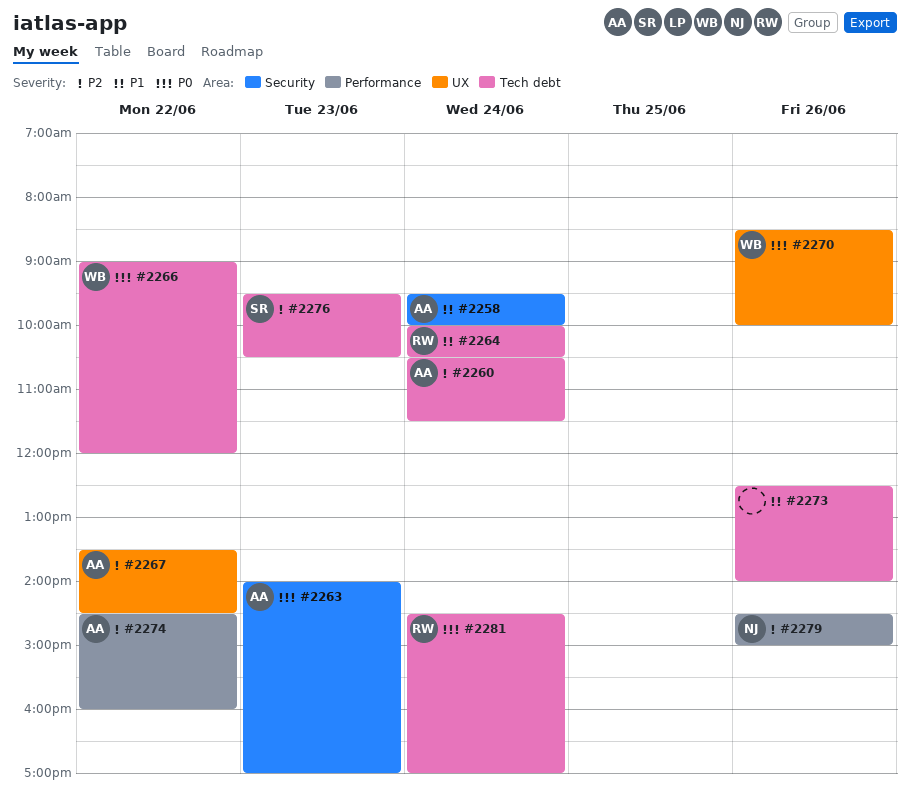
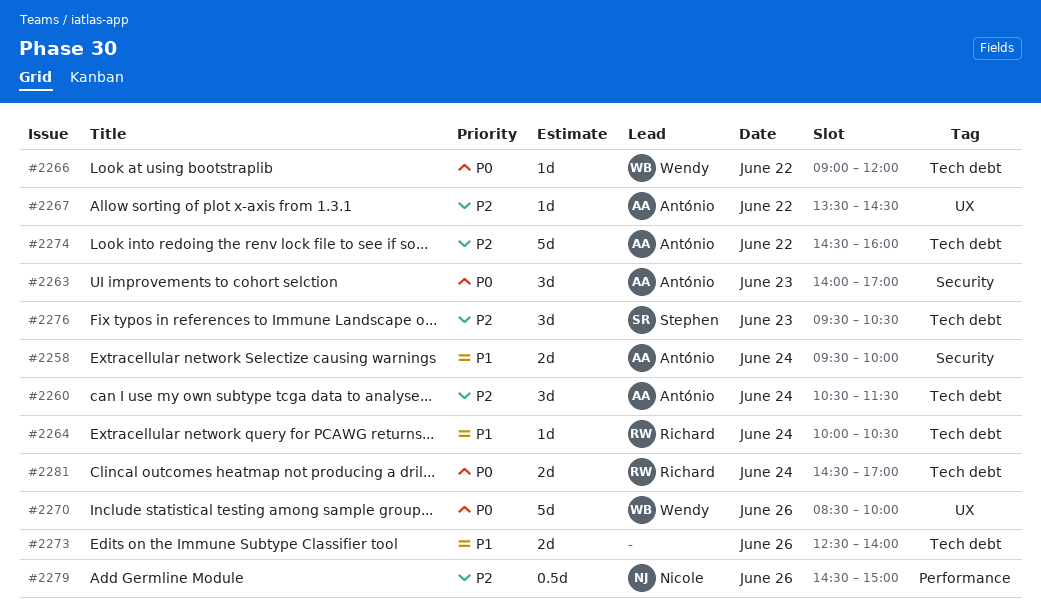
#2274, label: Performance -> Tech debt

